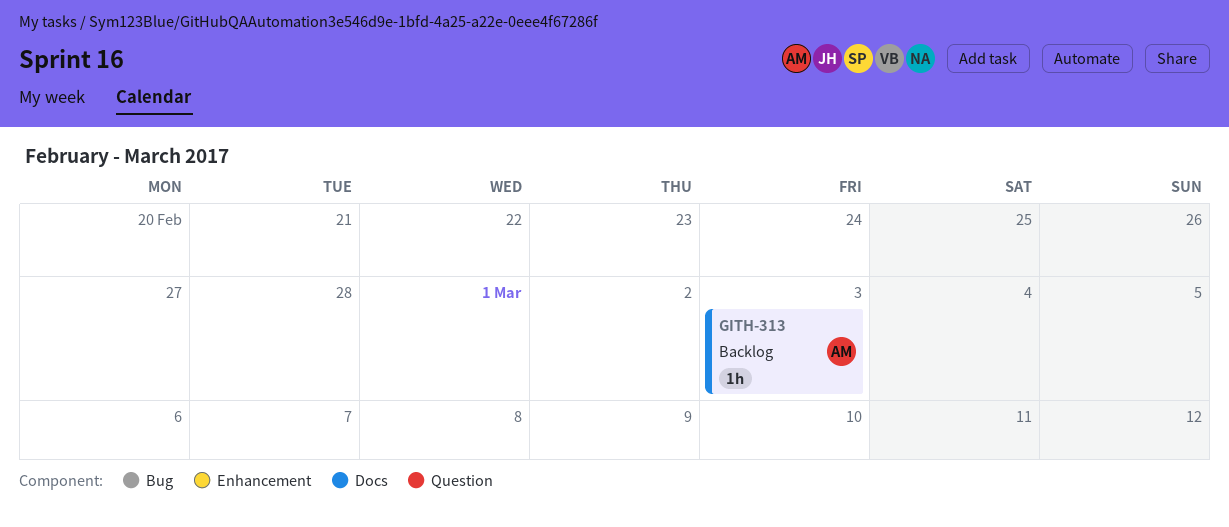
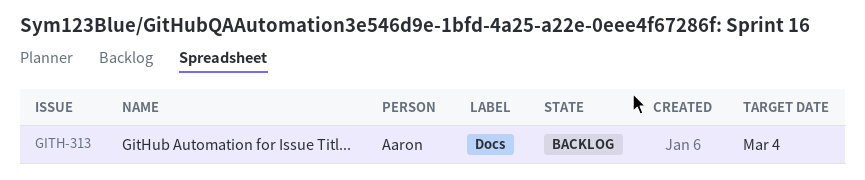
GITH-313, due: Mar 3 -> Mar 4

